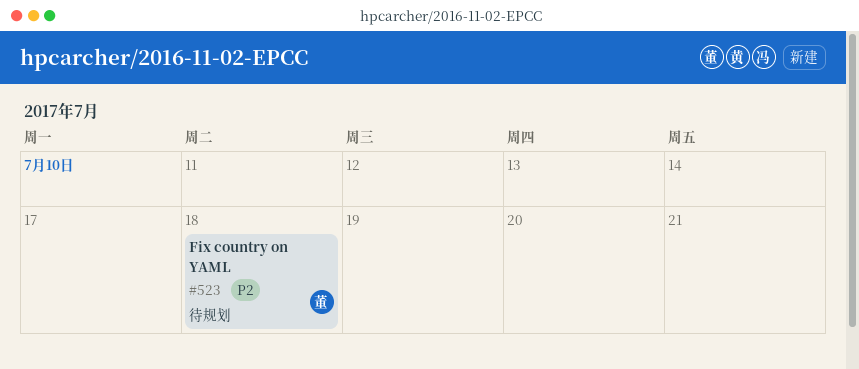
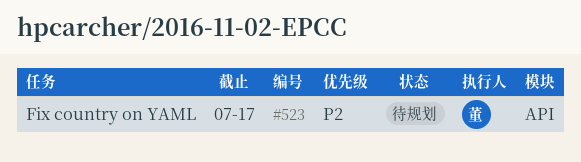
#523, due: Jul 18 -> Jul 17

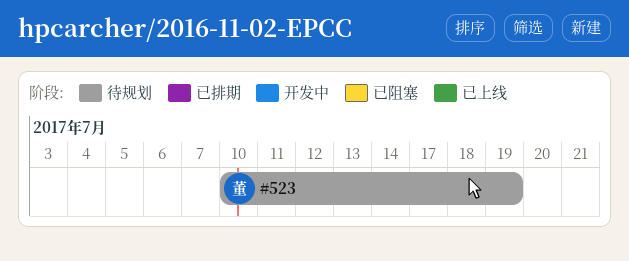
#523, due: Jul 17 -> Jul 19

